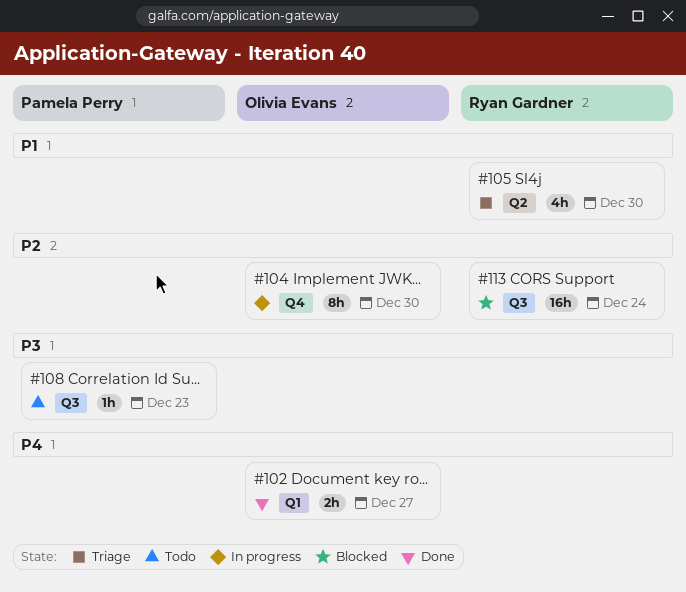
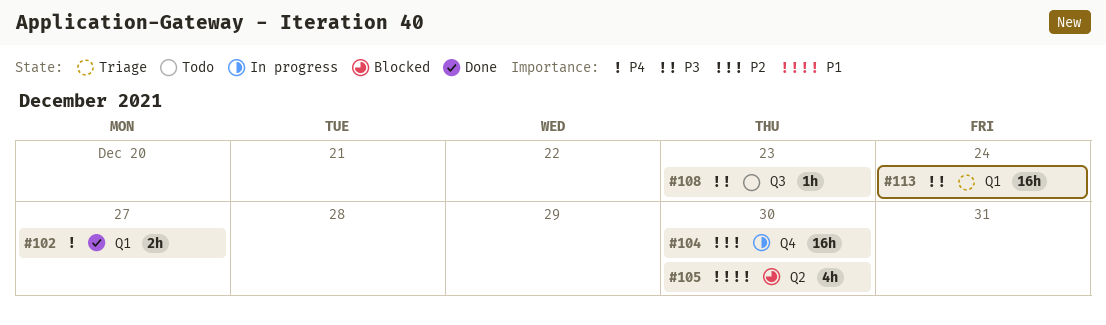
#104, estimate: 8h -> 16h
#105, status: Triage -> Blocked
#113, status: Blocked -> Triage
#113, priority: P2 -> P3
#113, label: Q3 -> Q1

